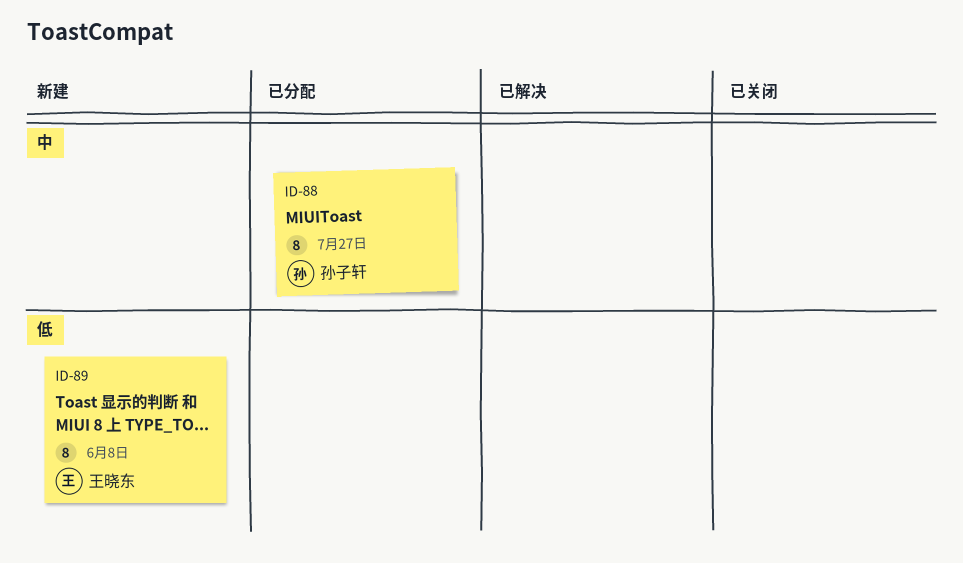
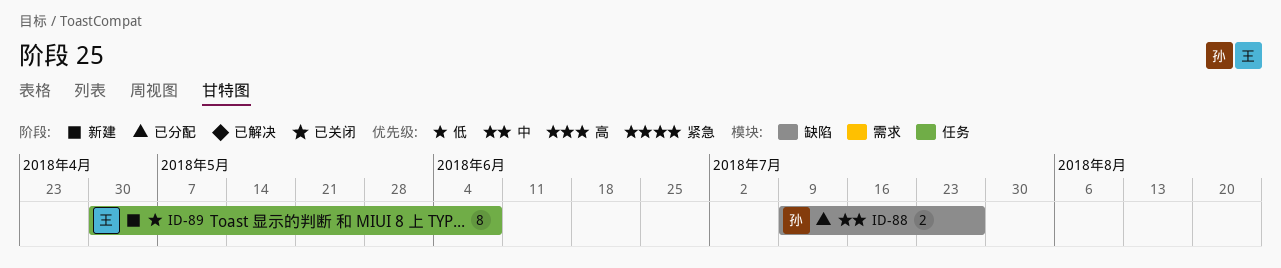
ID-88, estimate: 8 -> 2

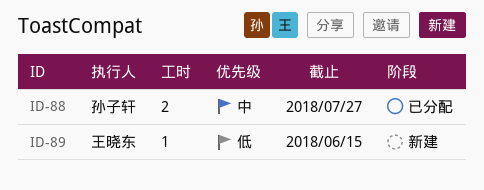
ID-89, estimate: 8 -> 1
ID-89, due: Jun 8 -> Jun 15

